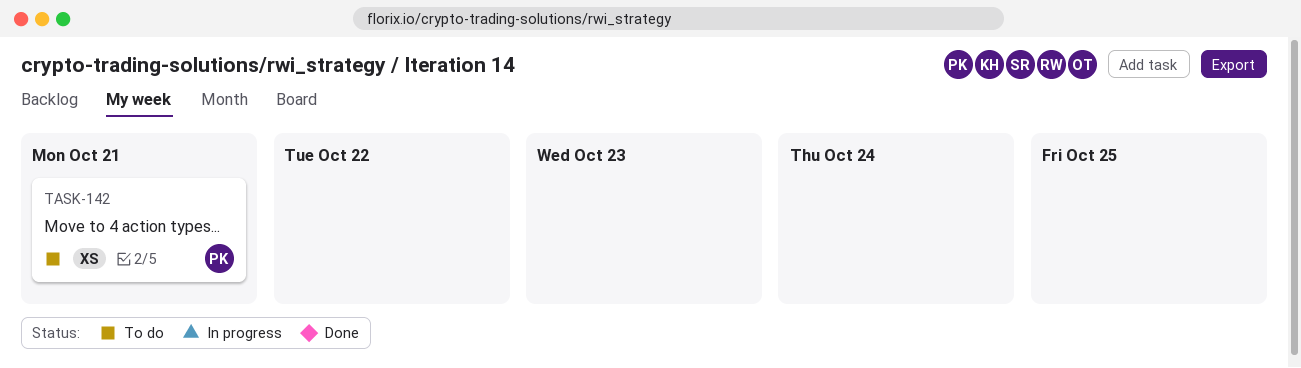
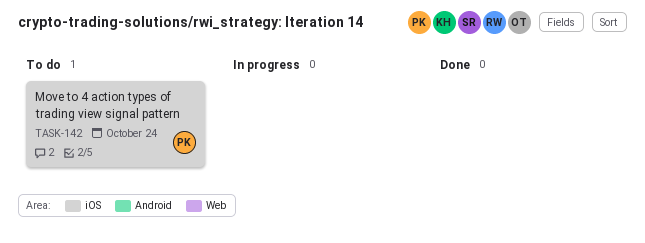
TASK-142, due: Oct 21 -> Oct 24

